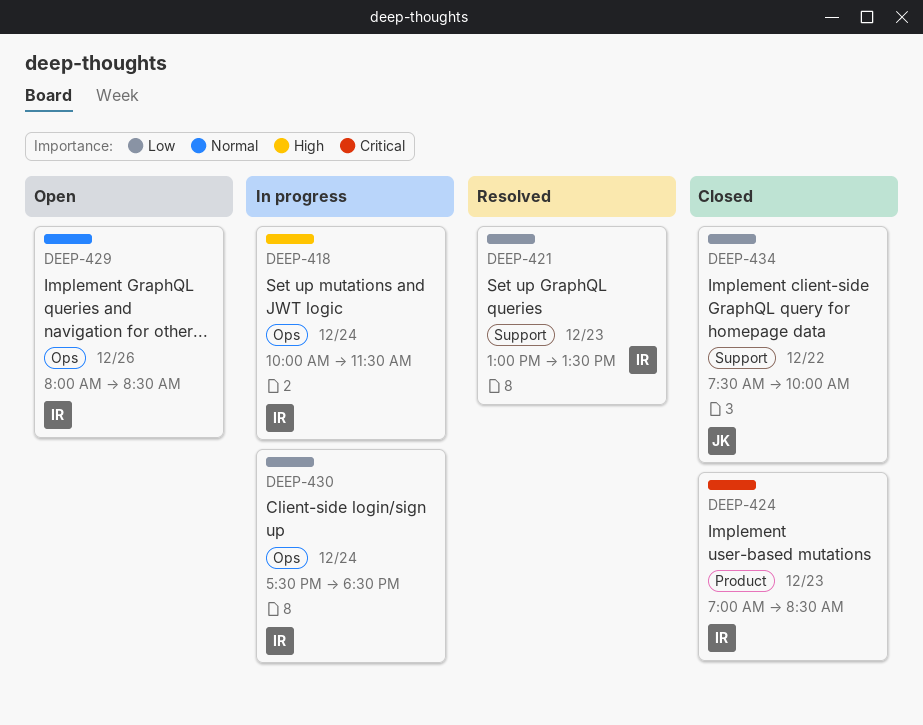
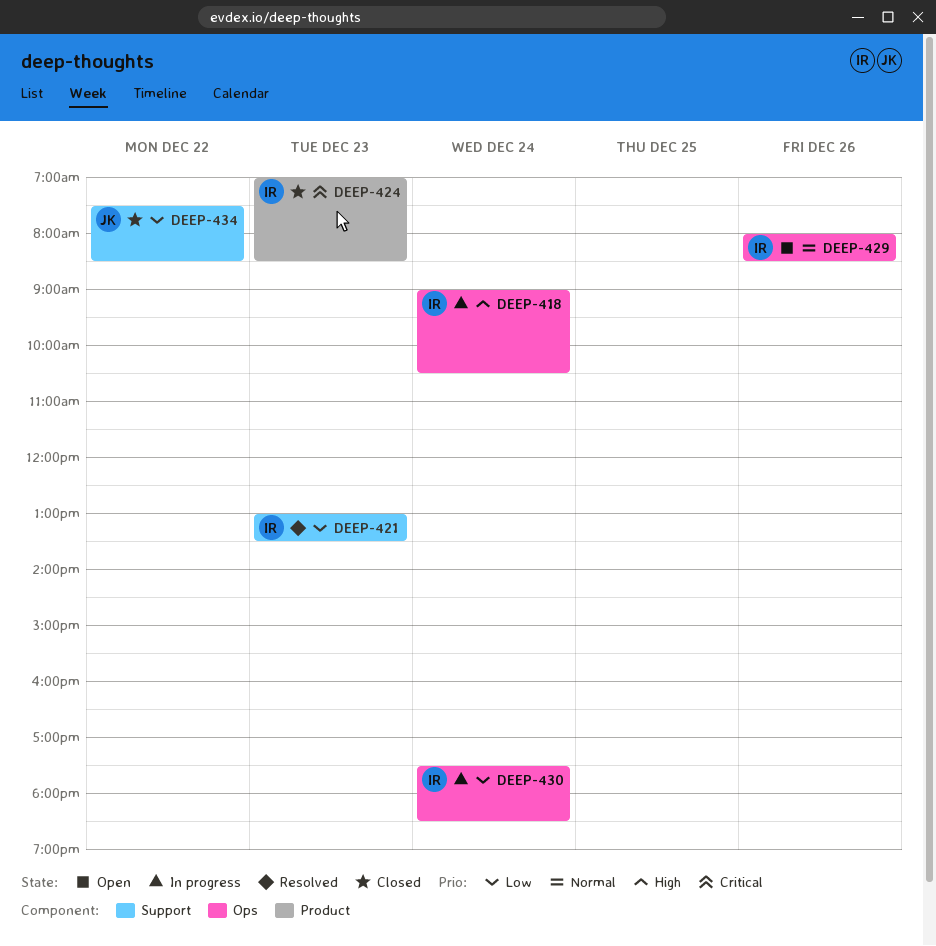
DEEP-418, begins: 10:00 -> 09:00
DEEP-418, ends: 11:30 -> 10:30
DEEP-434, ends: 10:00 -> 08:30

